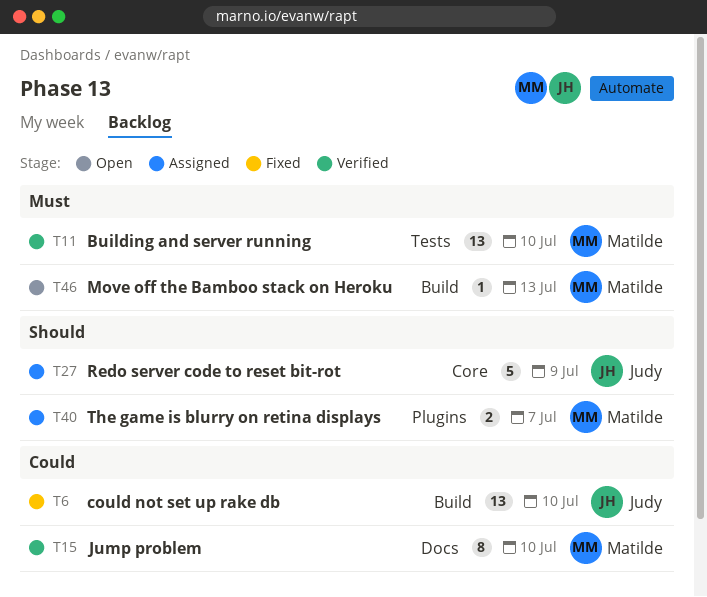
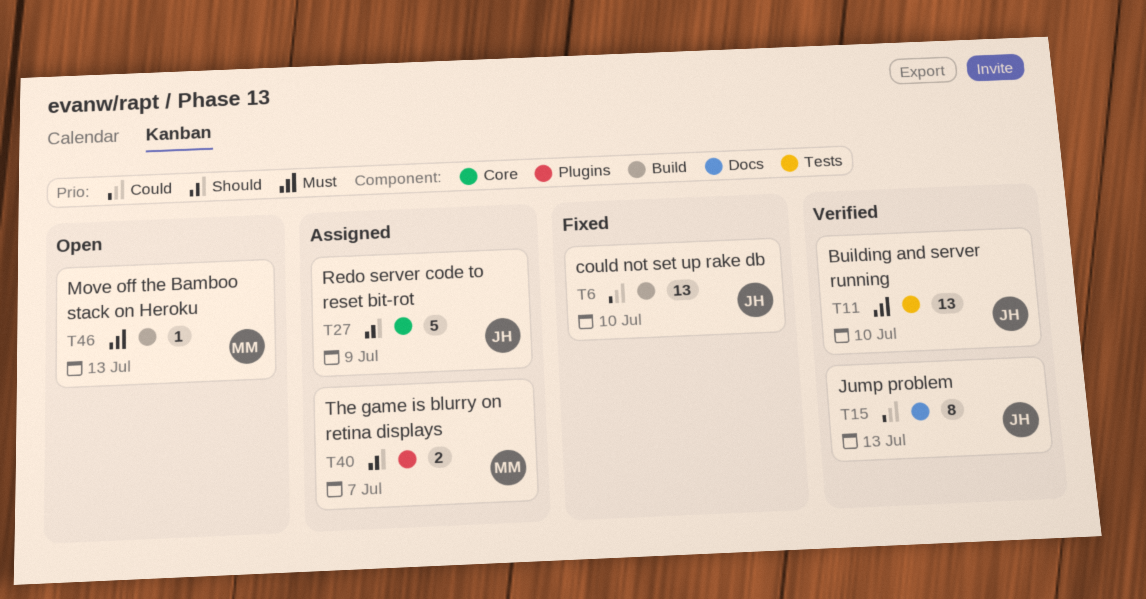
T11, owner: Matilde -> Judy
T15, owner: Matilde -> Judy
T15, due: Jul 10 -> Jul 13

